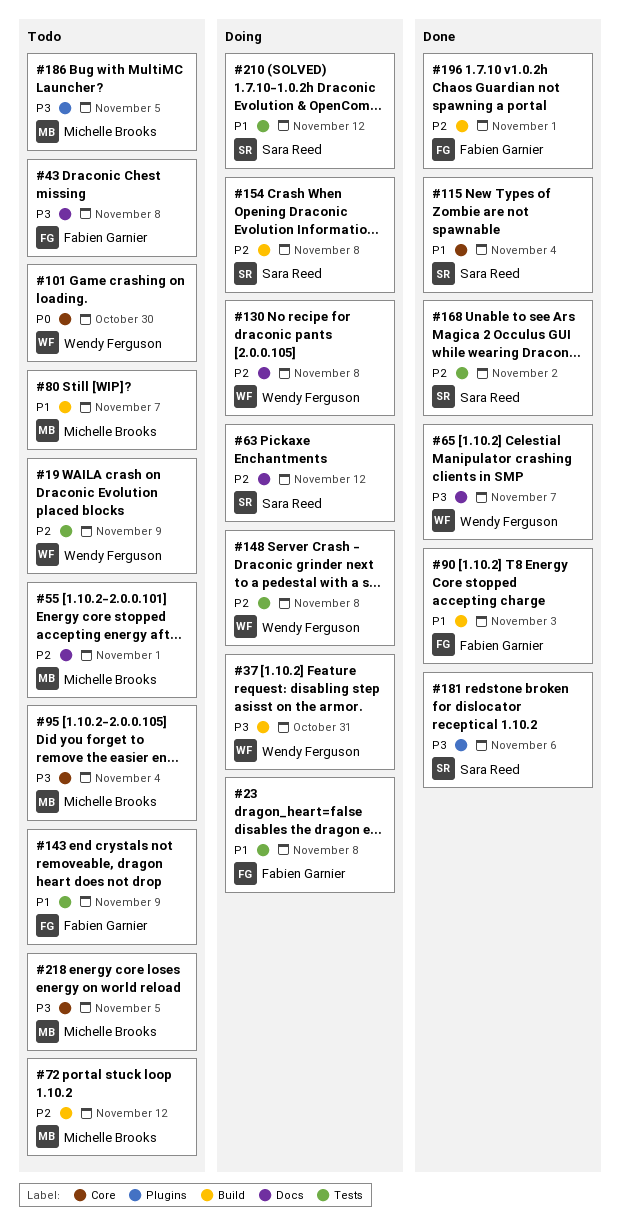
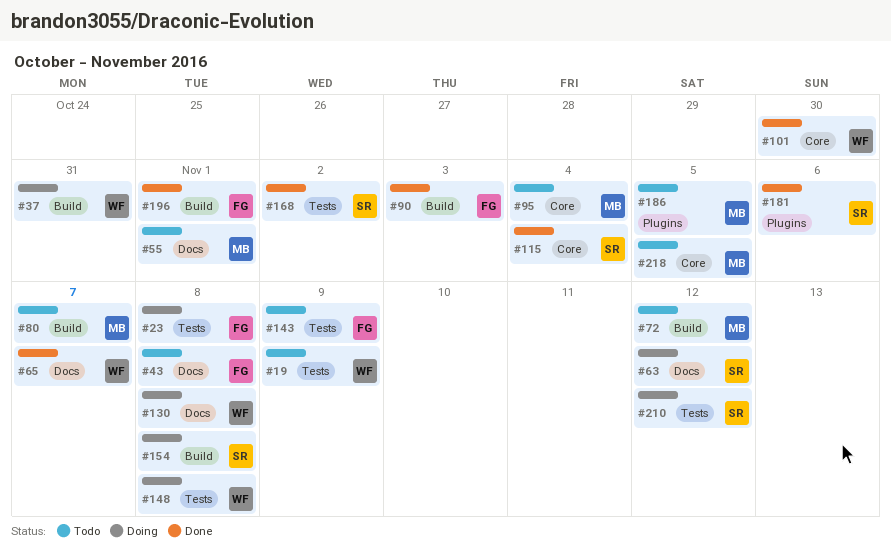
#101, status: Todo -> Done

